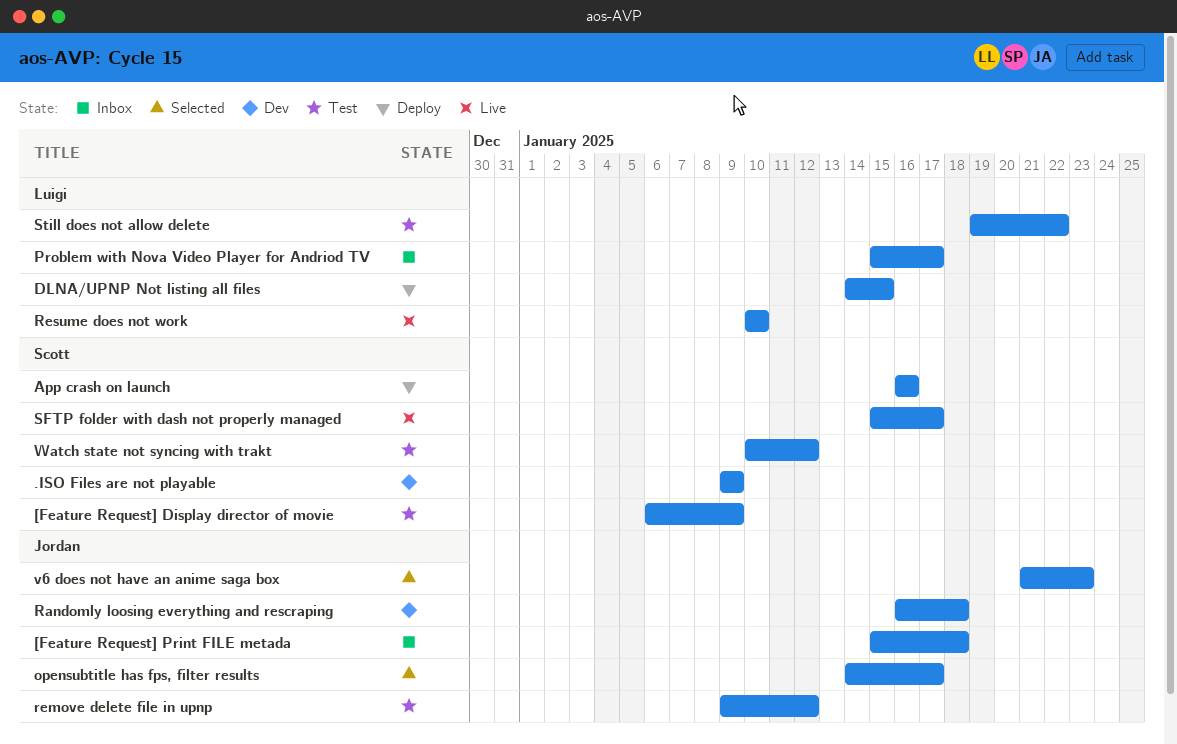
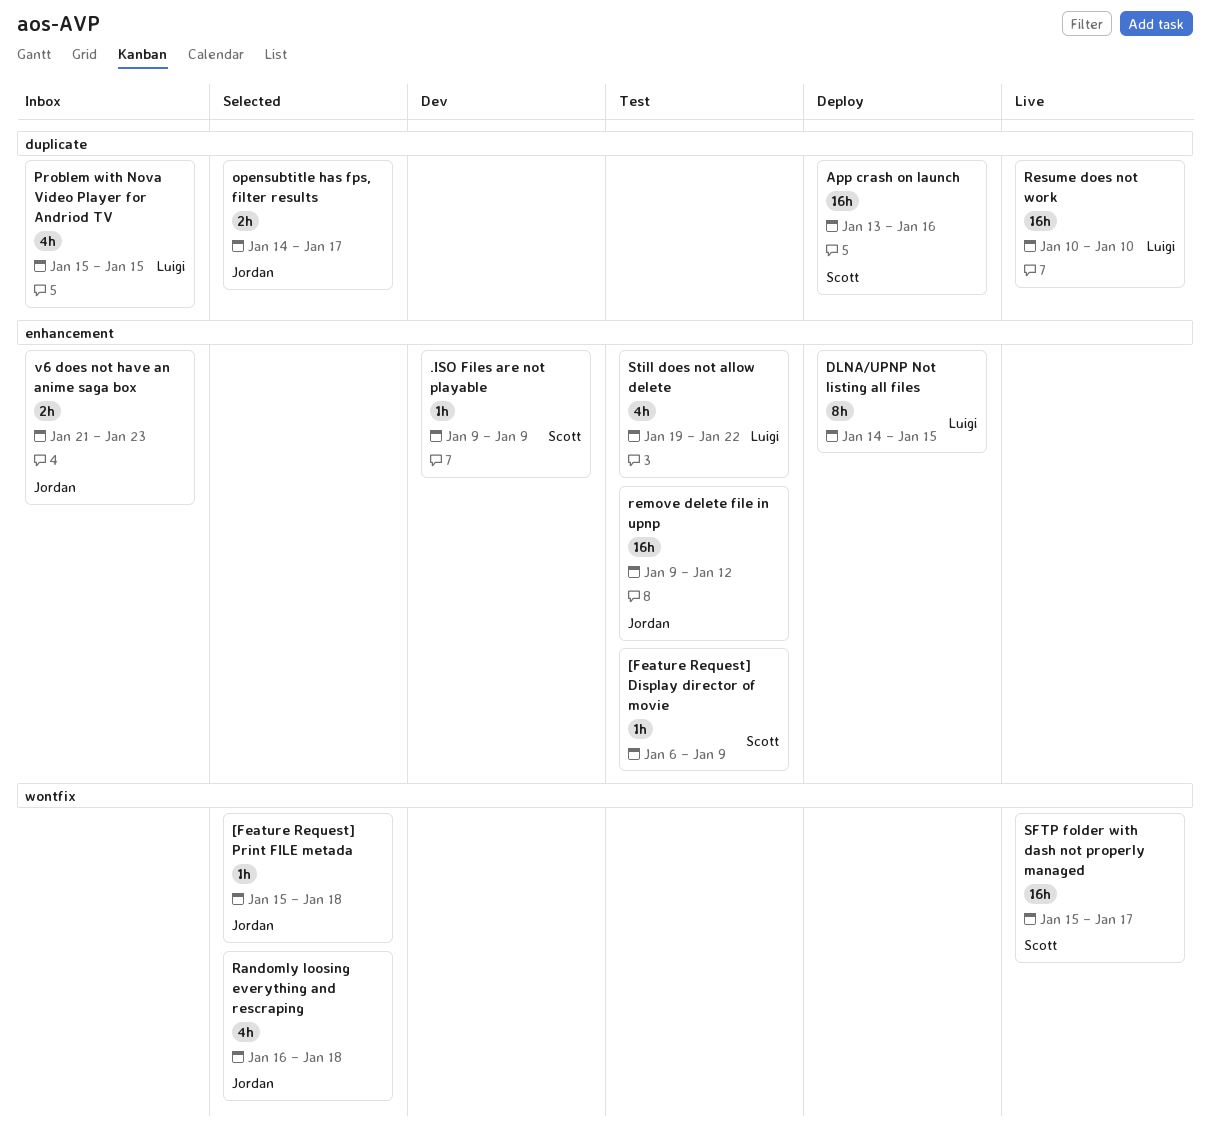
[Feature Request] Print FILE metada, status: Inbox -> Selected
App crash on launch, start: Jan 16 -> Jan 13
Problem with Nova Video Player for Andriod TV, due: Jan 17 -> Jan 15
Randomly loosing everything and rescraping, status: Dev -> Selected
v6 does not have an anime saga box, status: Selected -> Inbox
Watch state not syncing with trakt: present -> none

